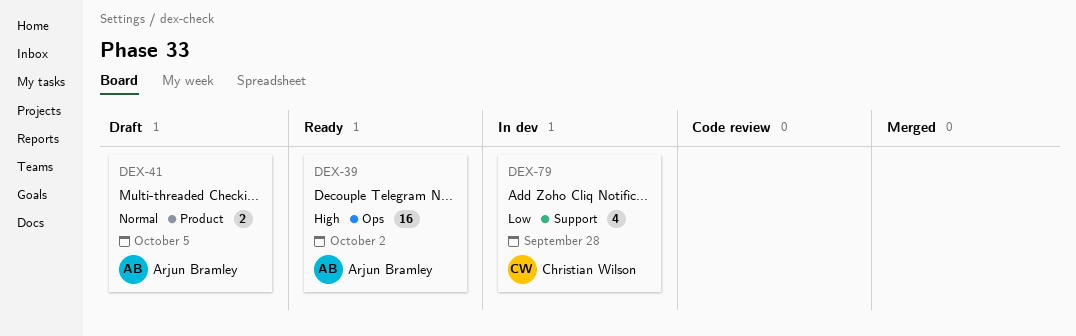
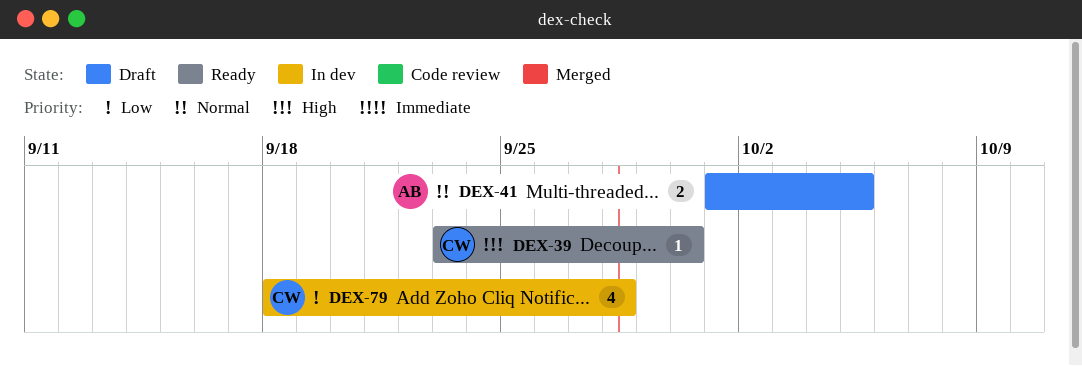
DEX-39, owner: Arjun Bramley -> Christian Wilson
DEX-39, estimate: 16 -> 1
DEX-39, due: Oct 2 -> Sep 30

